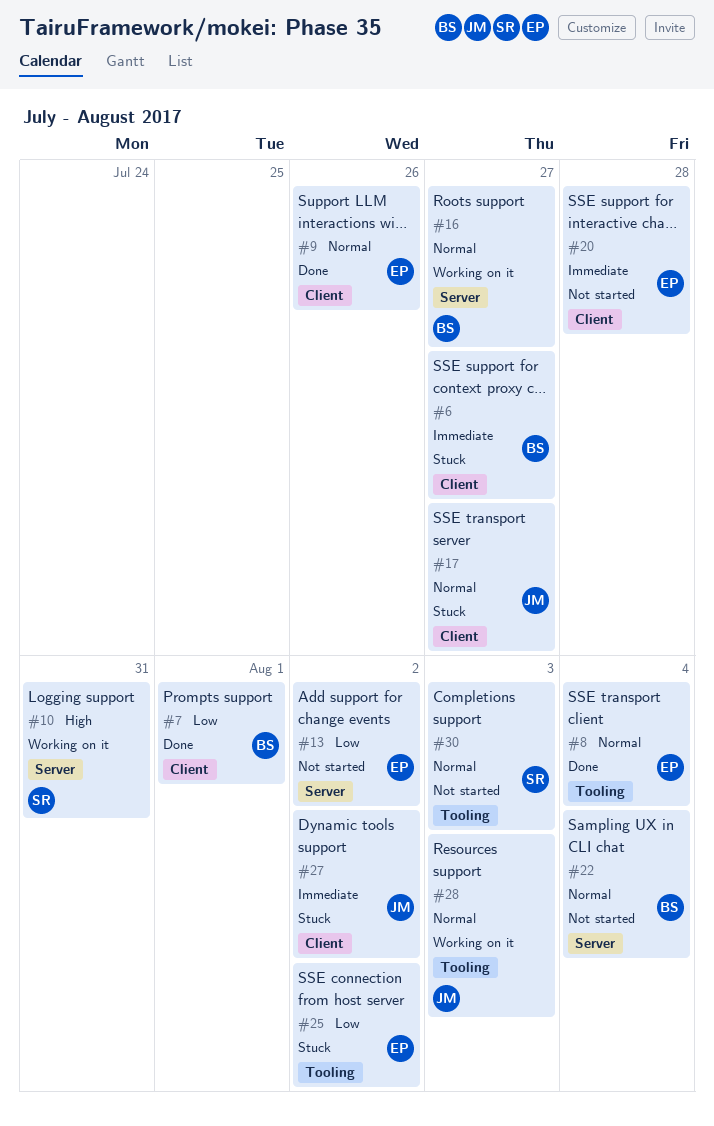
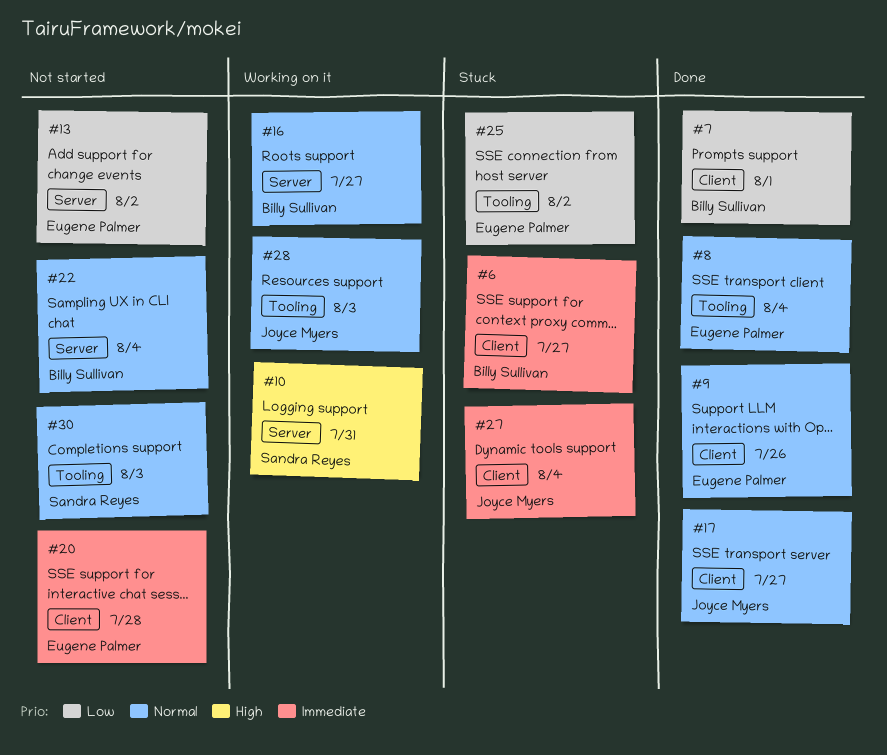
#17, status: Stuck -> Done
#27, due: Aug 2 -> Aug 4

